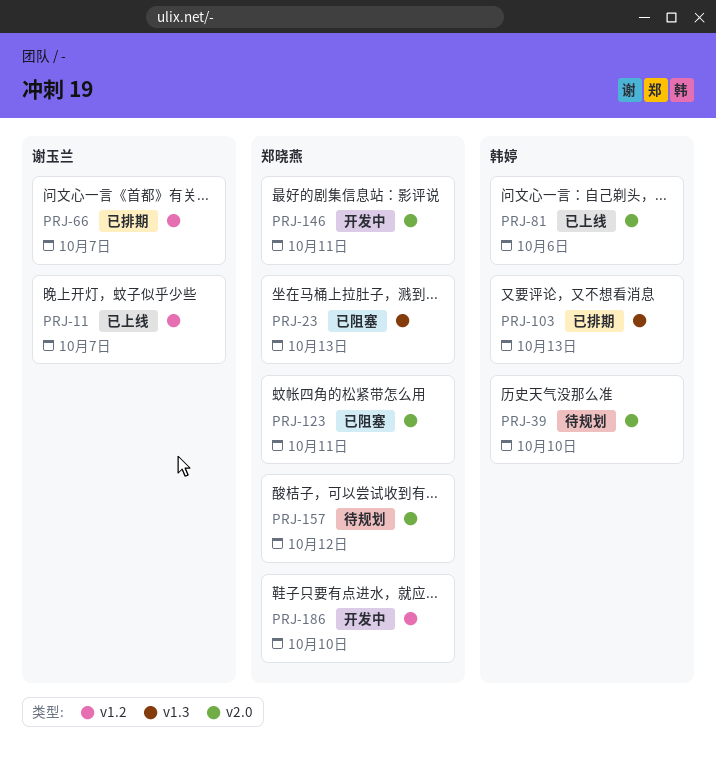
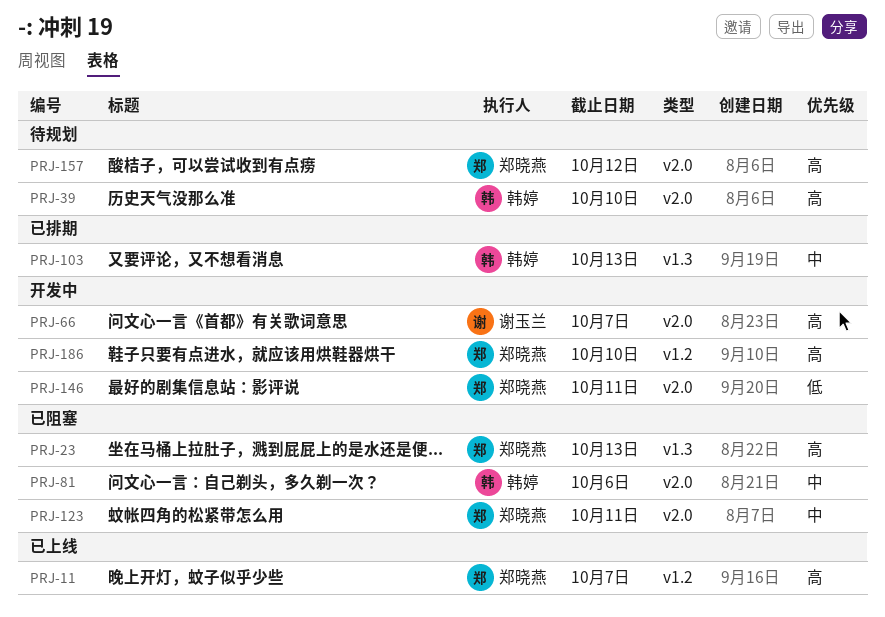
PRJ-11, owner: 谢玉兰 -> 郑晓燕
PRJ-66, status: 已排期 -> 开发中
PRJ-66, label: v1.2 -> v2.0
PRJ-81, status: 已上线 -> 已阻塞

